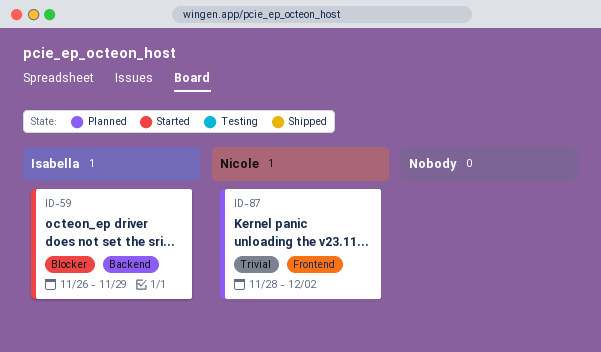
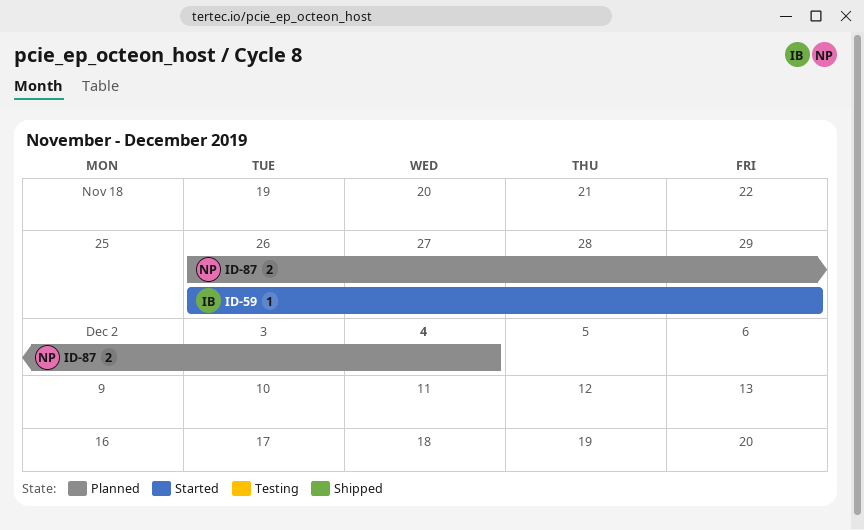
ID-87, start: Nov 28 -> Nov 26
ID-87, due: Dec 2 -> Dec 4

